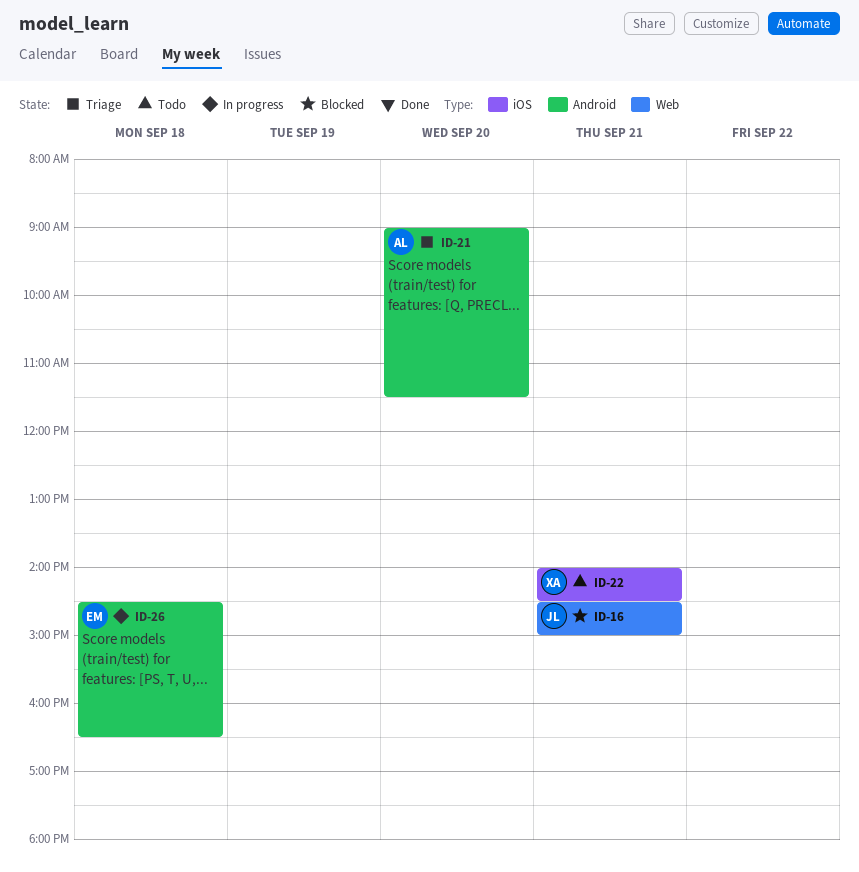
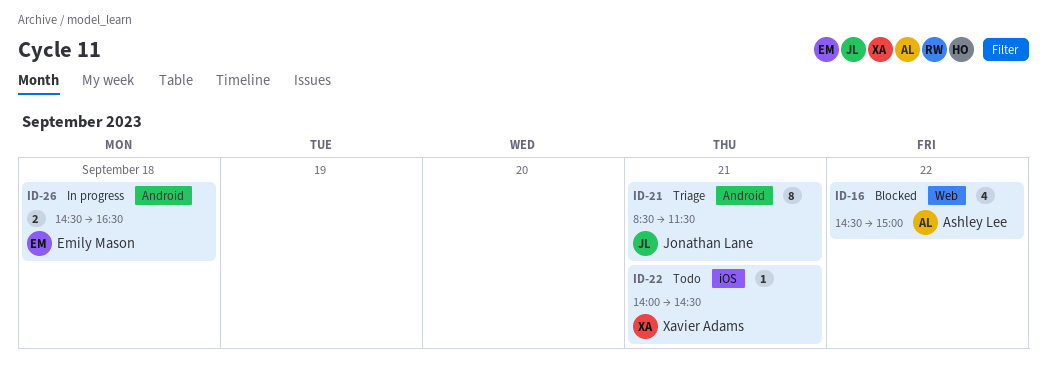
ID-16, owner: Jonathan Lane -> Ashley Lee
ID-16, day: Sep 21 -> Sep 22
ID-21, owner: Ashley Lee -> Jonathan Lane
ID-21, day: Sep 20 -> Sep 21
ID-21, begins: 09:00 -> 08:30

